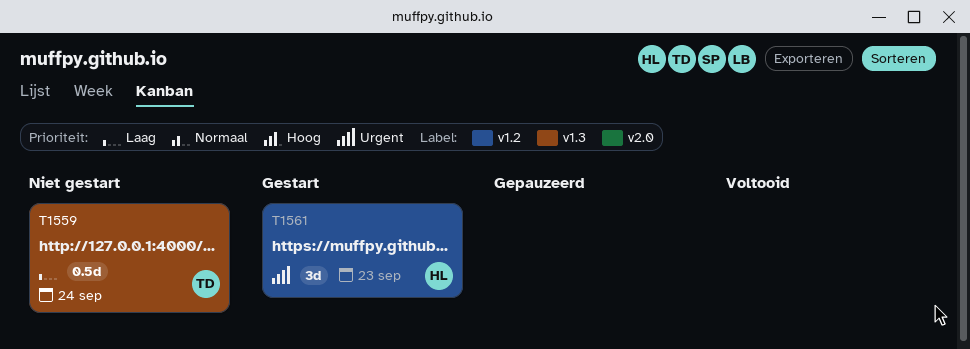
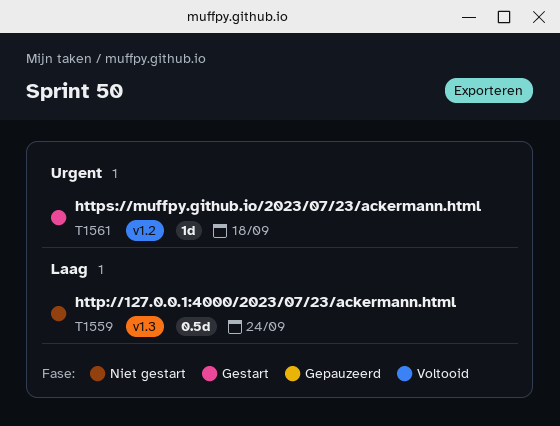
T1561, estimate: 3d -> 1d
T1561, due: Sep 23 -> Sep 18

